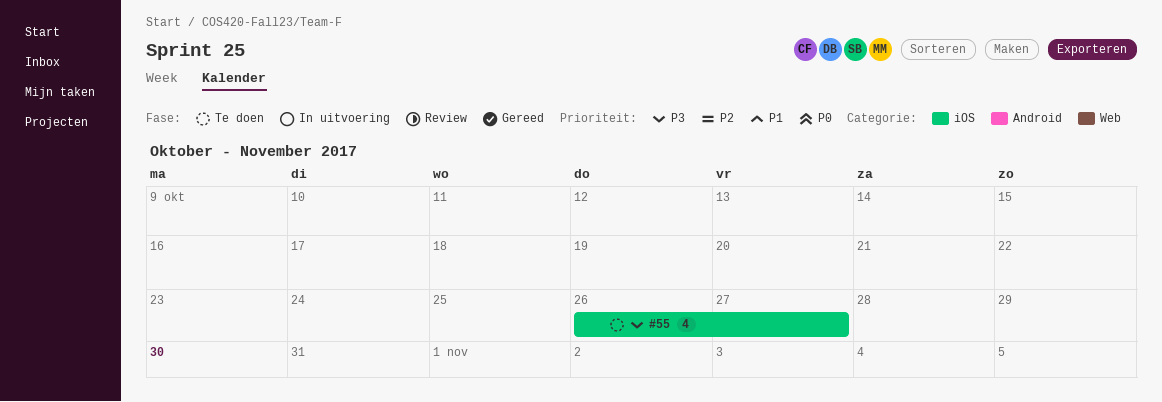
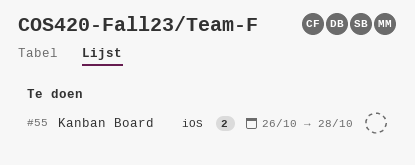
#55, estimate: 4 -> 2
#55, due: Oct 27 -> Oct 28

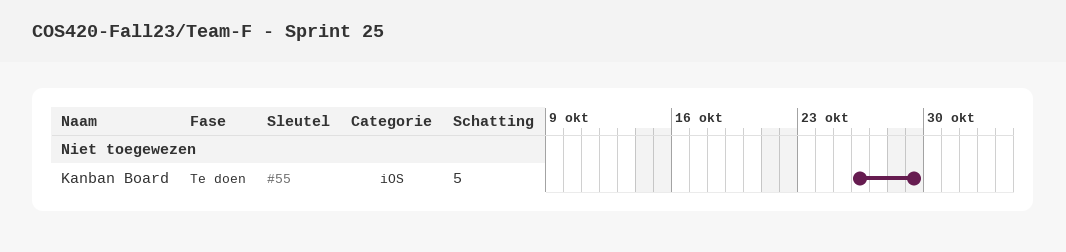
#55, estimate: 2 -> 5
#55, due: Oct 28 -> Oct 29

